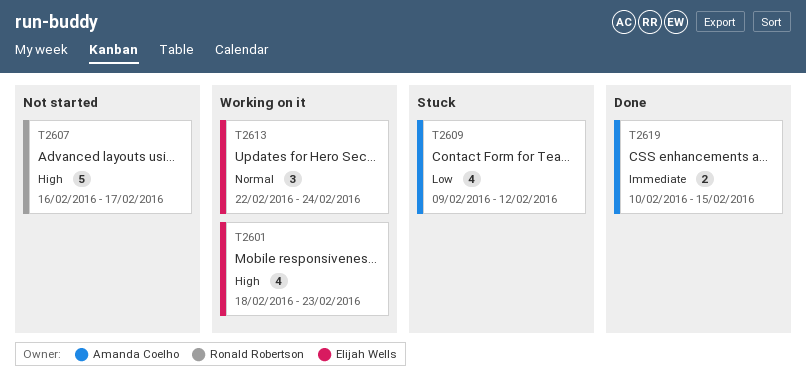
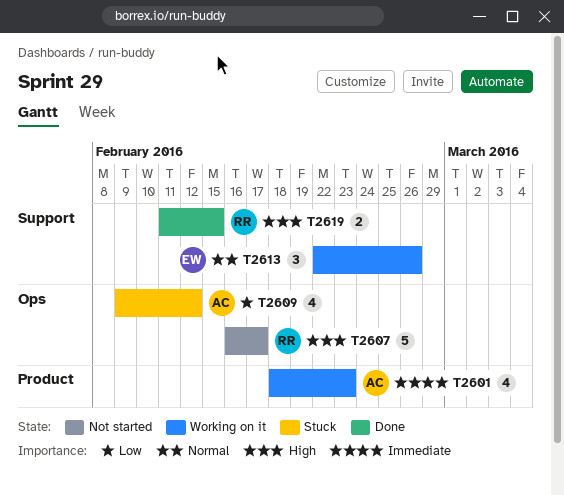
T2601, owner: Elijah Wells -> Amanda Coelho
T2601, priority: High -> Immediate
T2613, due: Feb 24 -> Feb 26
T2619, owner: Amanda Coelho -> Ronald Robertson
T2619, priority: Immediate -> High
T2619, start: Feb 10 -> Feb 11

